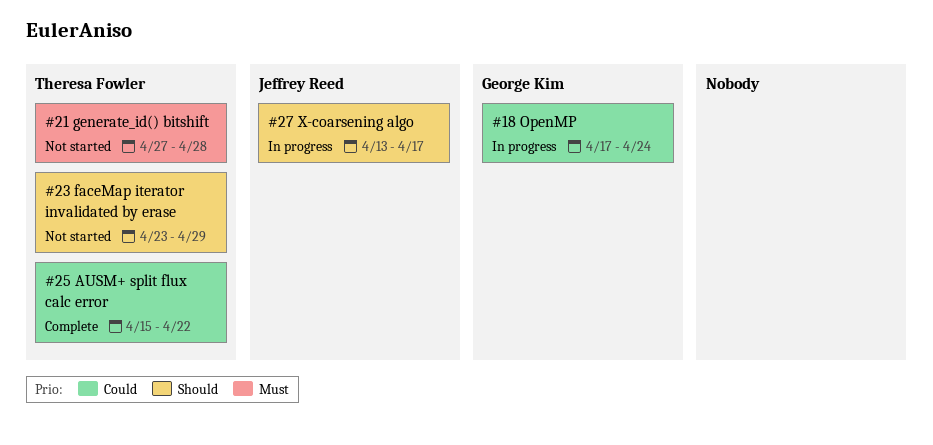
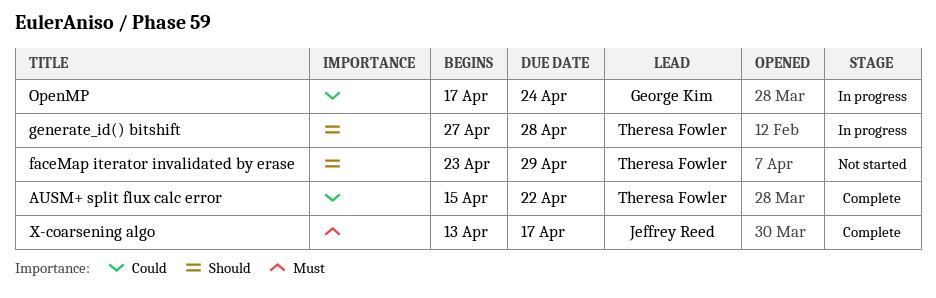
generate_id() bitshift, status: Not started -> In progress
generate_id() bitshift, priority: Must -> Should
X-coarsening algo, status: In progress -> Complete
X-coarsening algo, priority: Should -> Must

